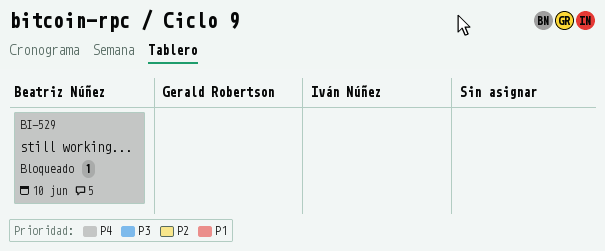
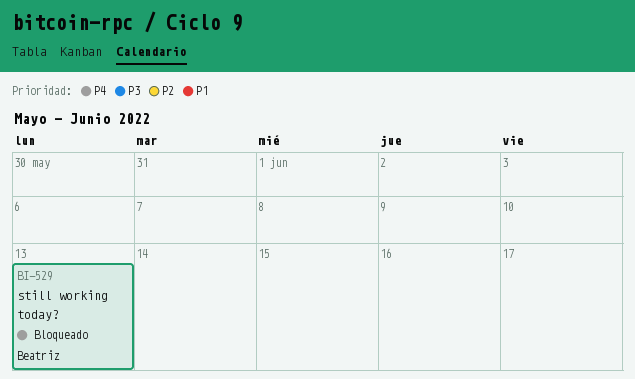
BI-529, due: Jun 10 -> Jun 13

